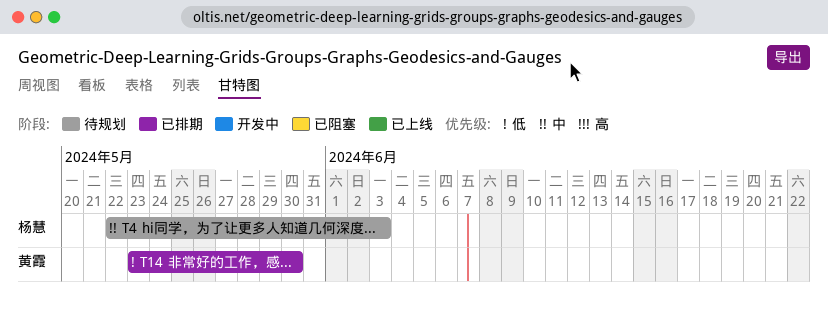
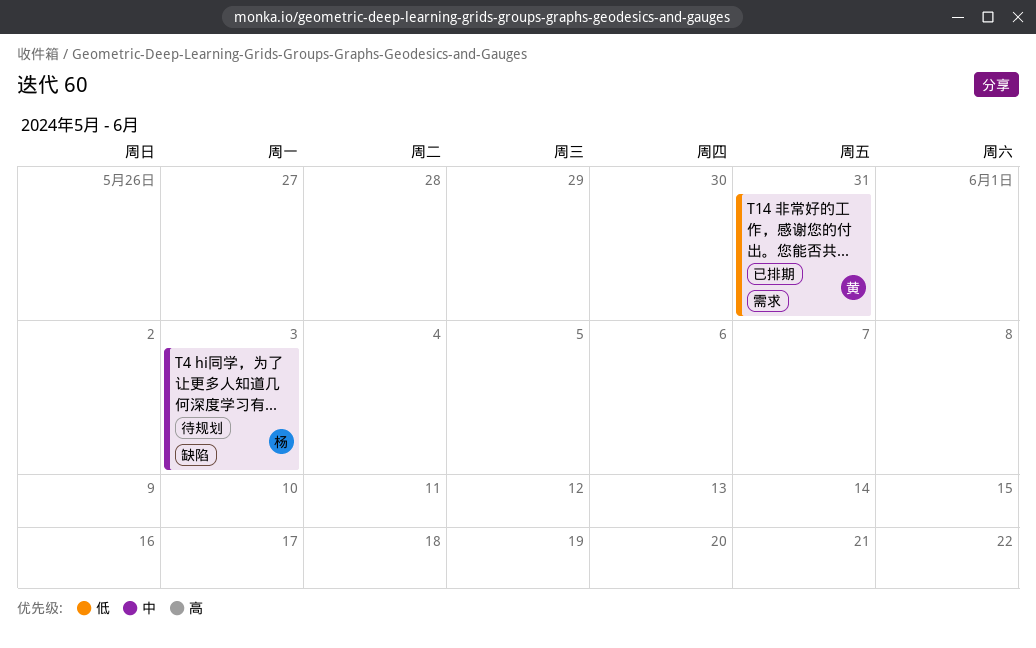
T14, due: May 30 -> May 31

